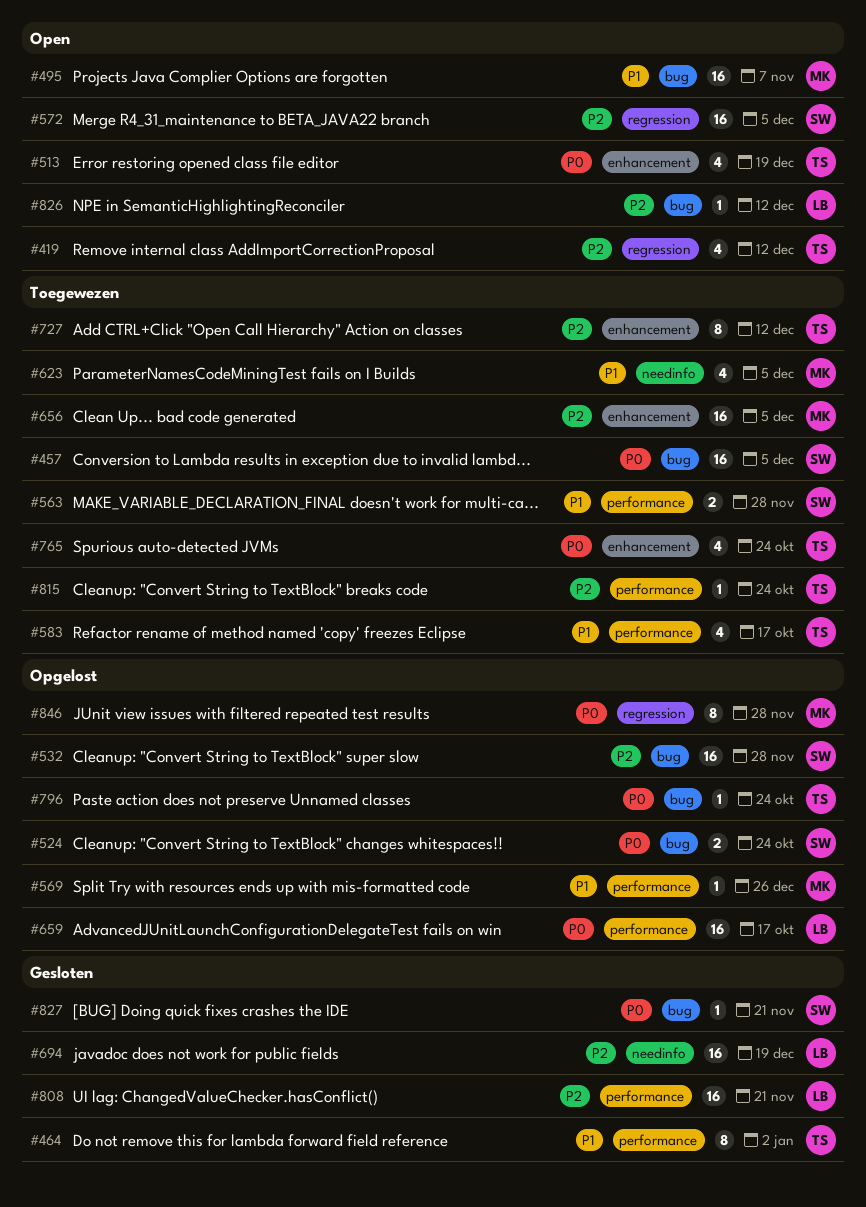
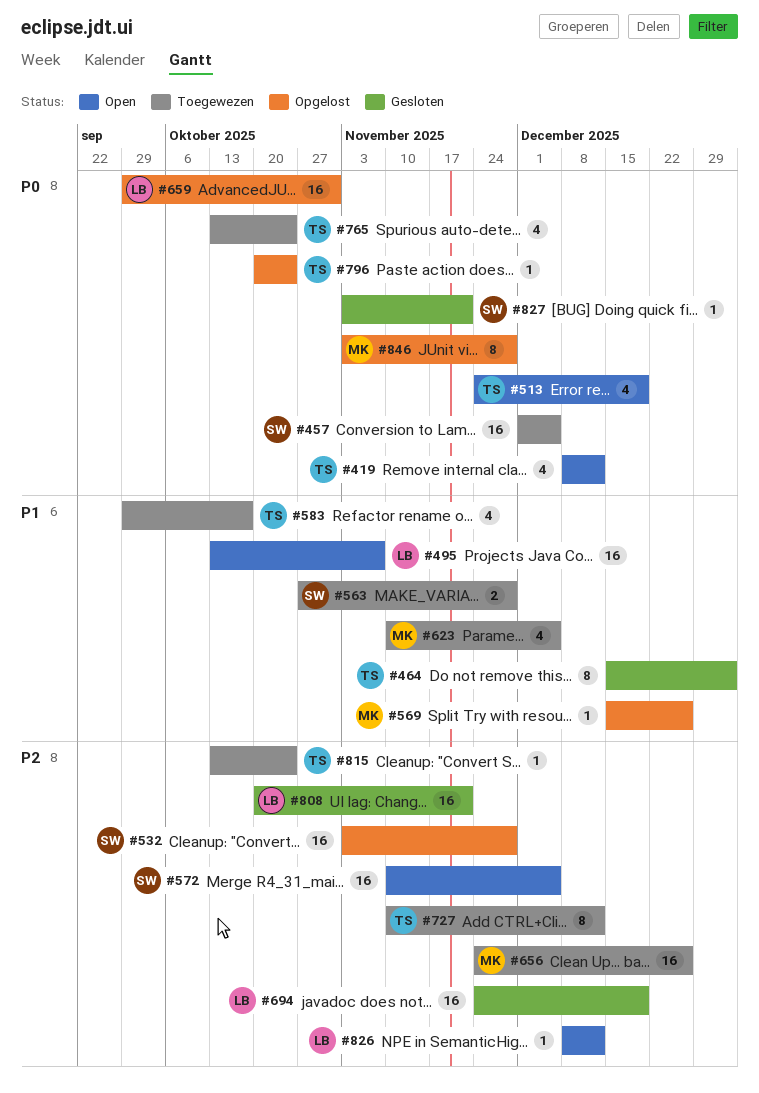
#419, priority: P2 -> P0
#495, owner: MK -> LB
#524: present -> none
#656, due: Dec 5 -> Dec 26
#659, due: Oct 17 -> Oct 31

